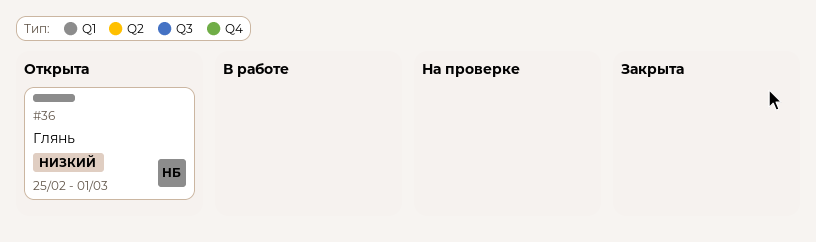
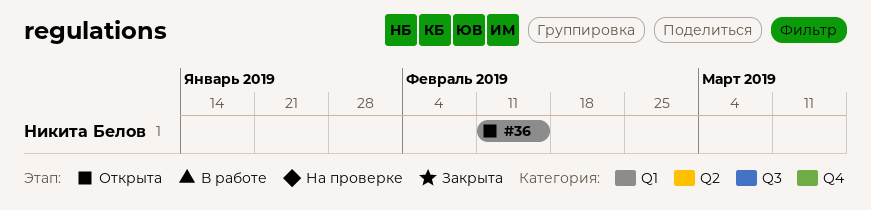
#36, start: Feb 25 -> Feb 11
#36, due: Mar 1 -> Feb 15

